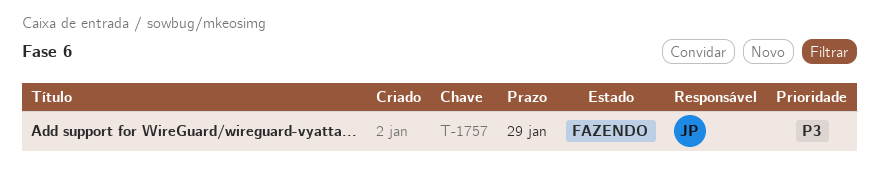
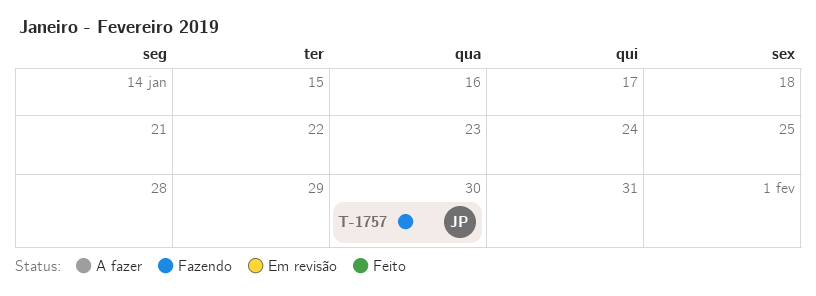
T-1757, due: Jan 29 -> Jan 30

